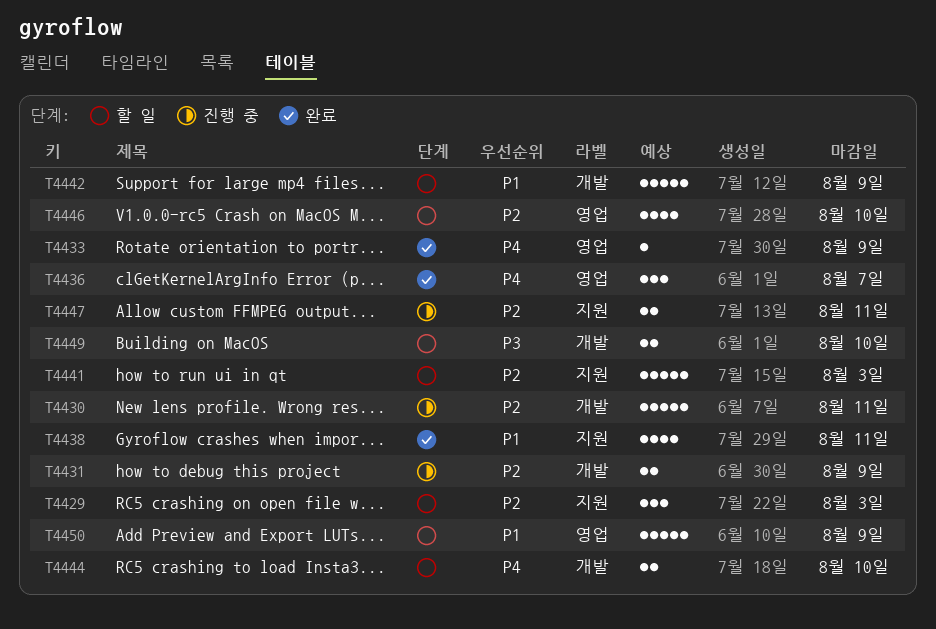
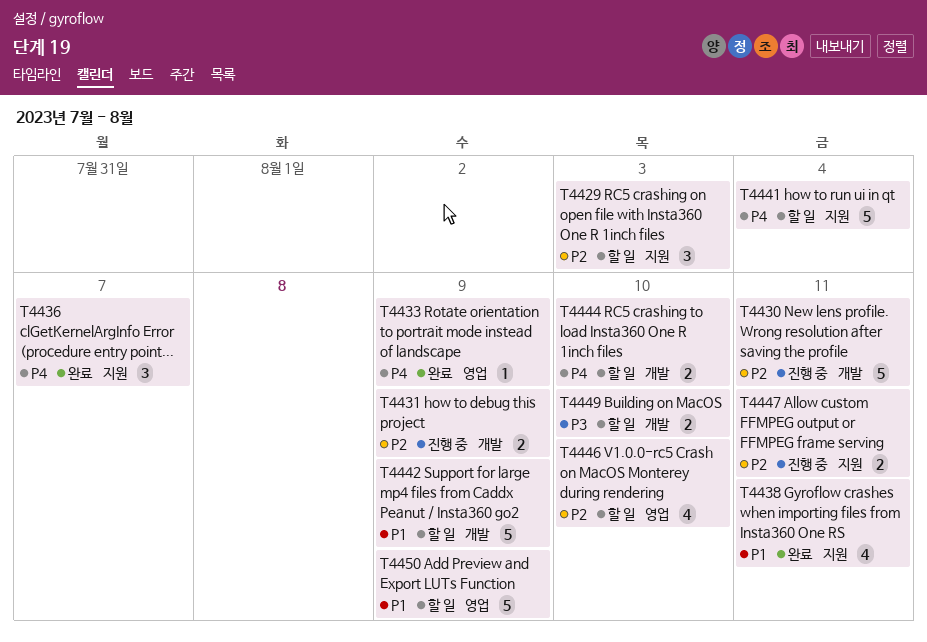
T4436, label: 영업 -> 지원
T4441, priority: P2 -> P4
T4441, due: Aug 3 -> Aug 4

